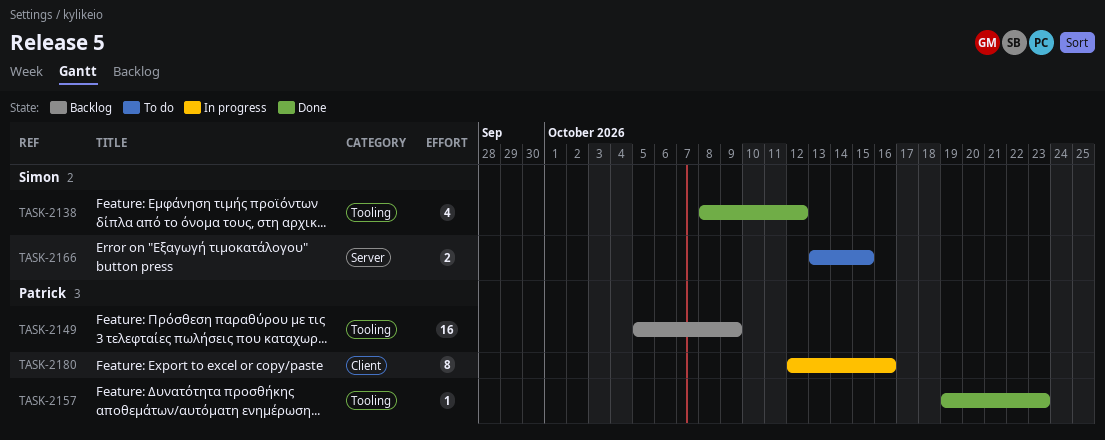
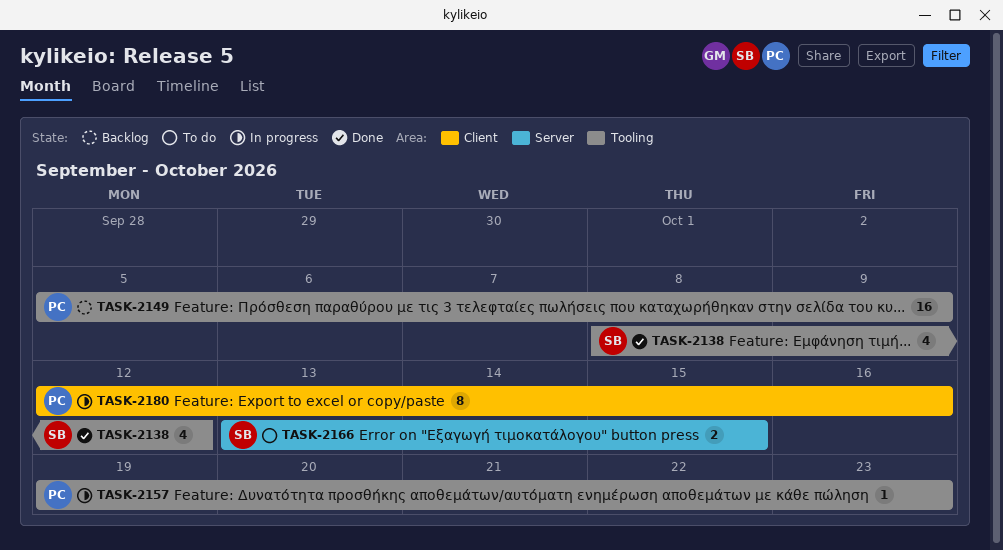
TASK-2157, status: Done -> In progress

